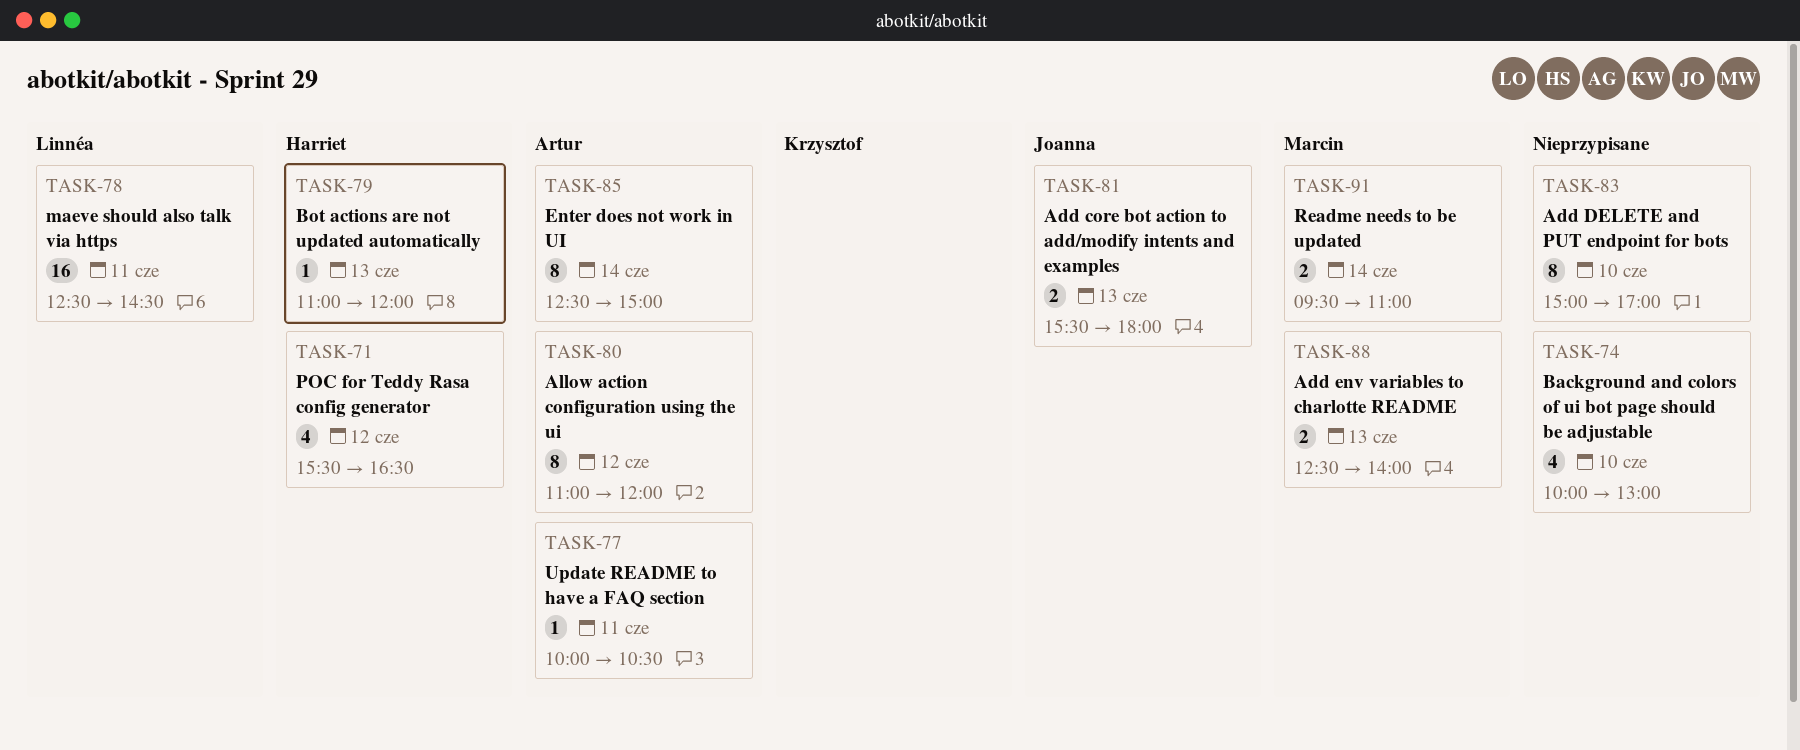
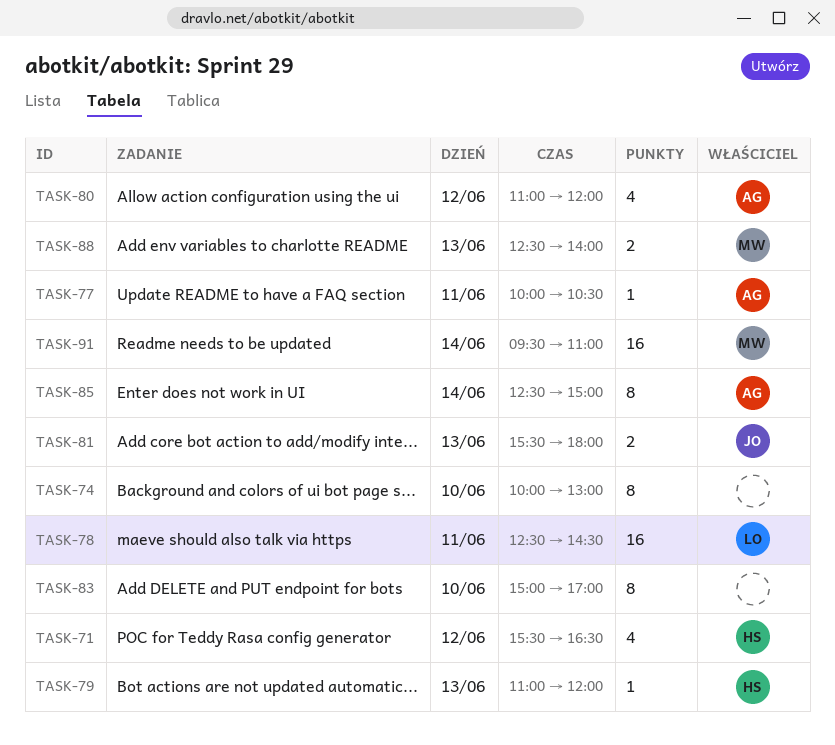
TASK-74, estimate: 4 -> 8
TASK-80, estimate: 8 -> 4
TASK-91, estimate: 2 -> 16

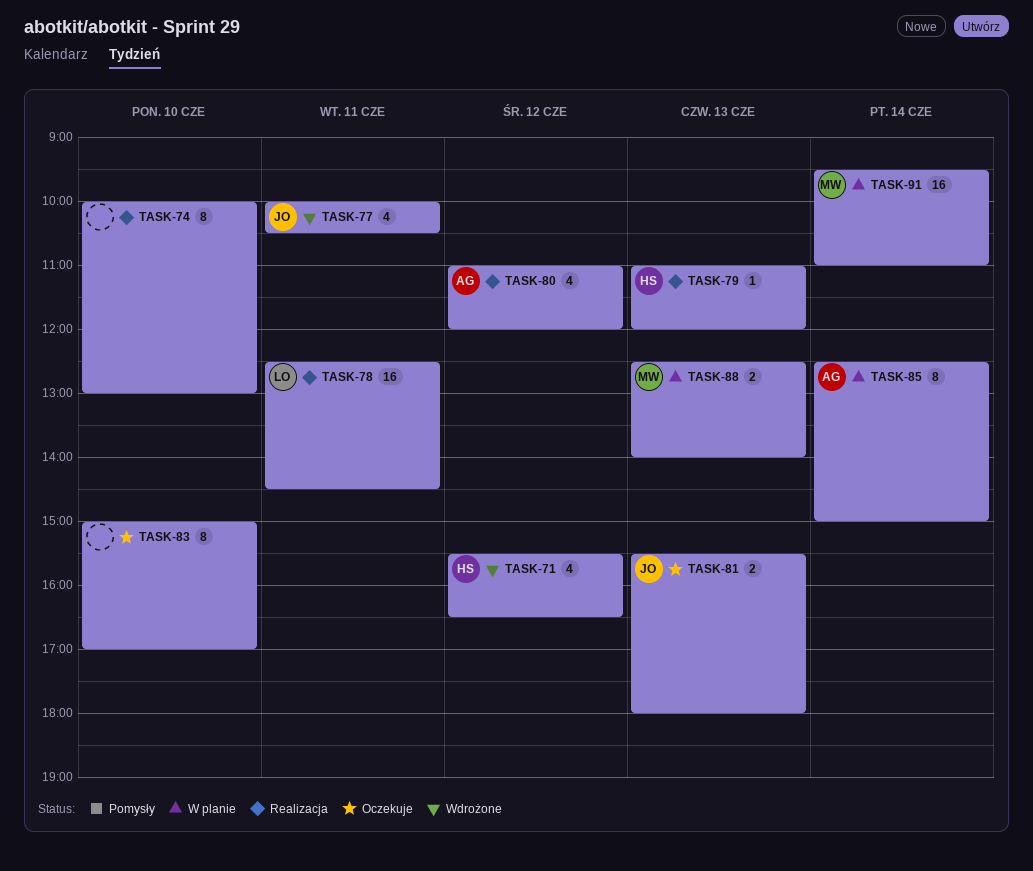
TASK-77, owner: AG -> JO
TASK-77, estimate: 1 -> 4

